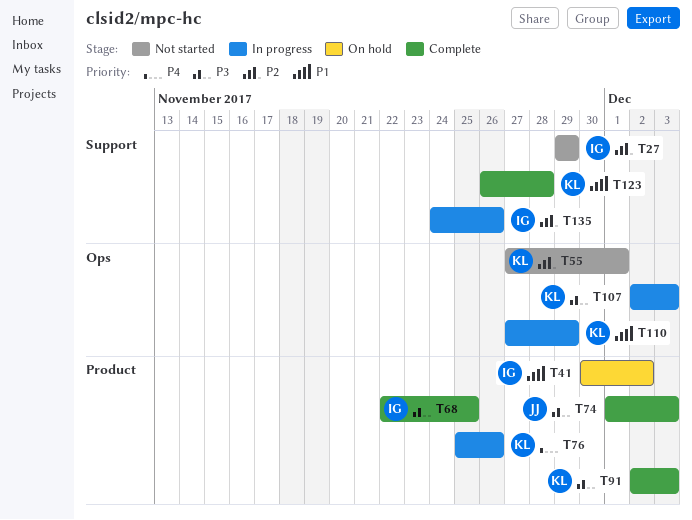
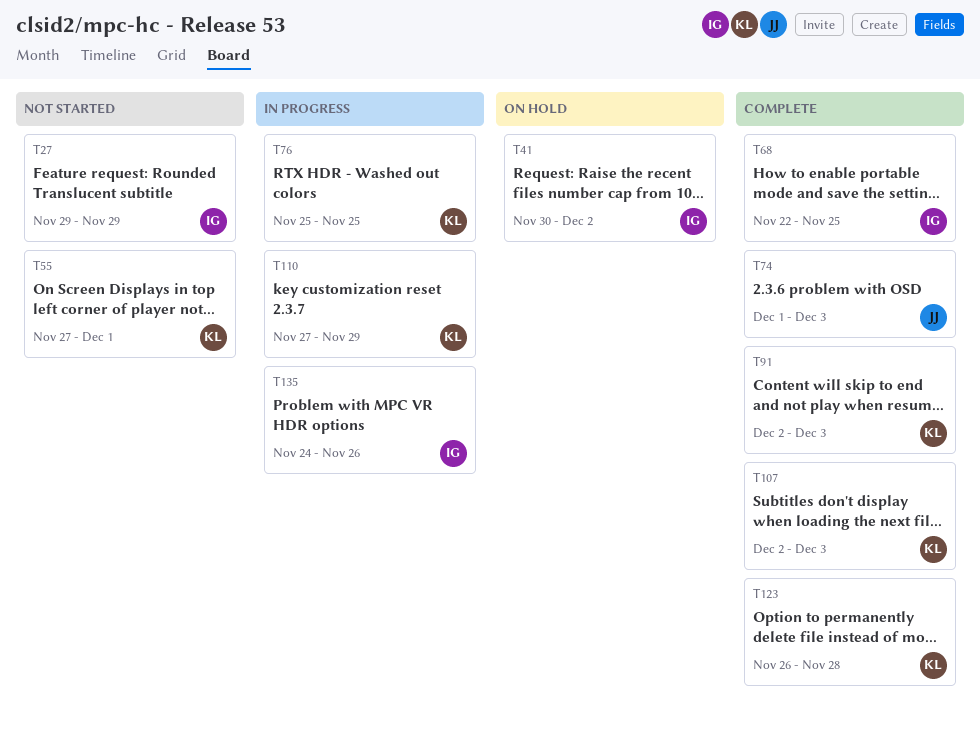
T76, due: Nov 26 -> Nov 25
T107, status: In progress -> Complete

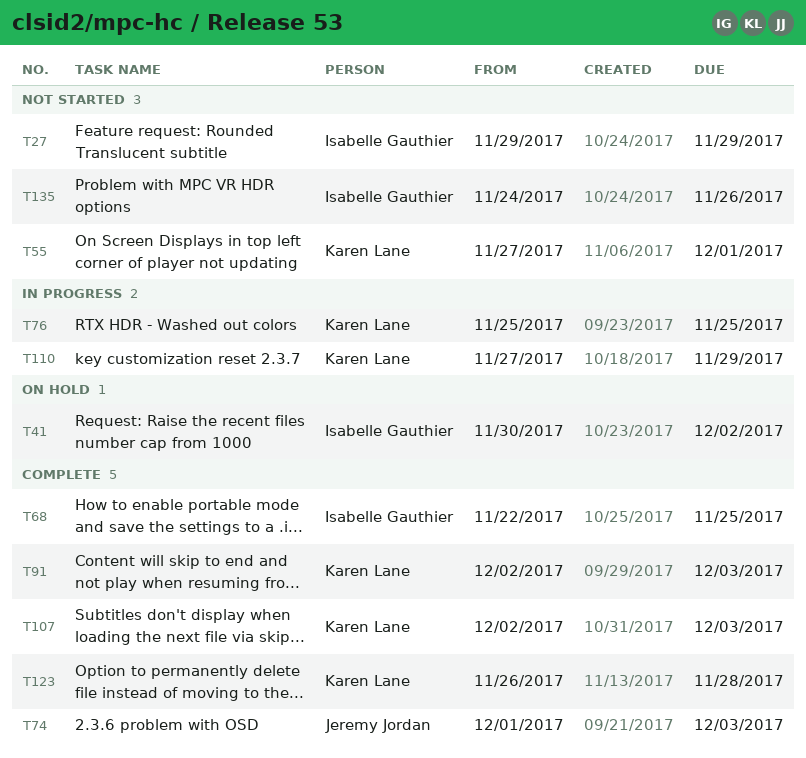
T135, status: In progress -> Not started

